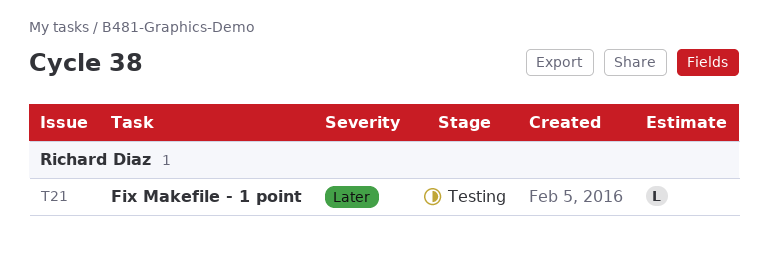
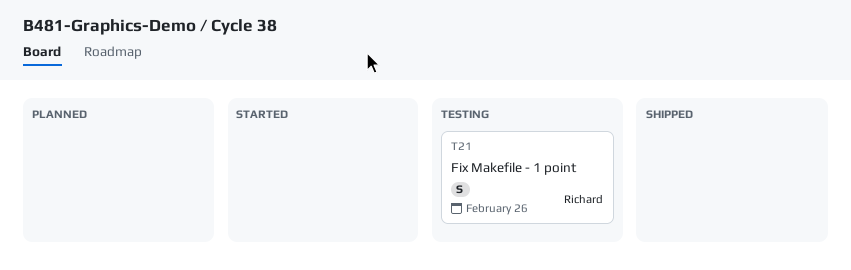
T21, estimate: L -> S

